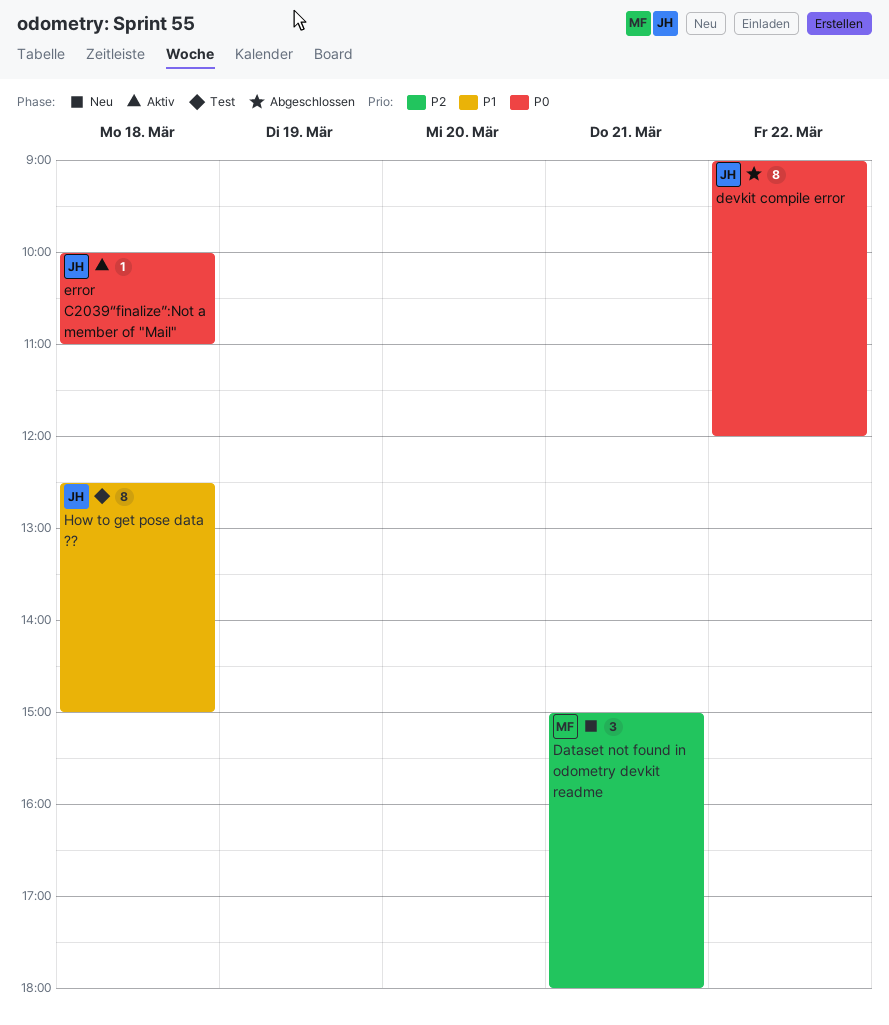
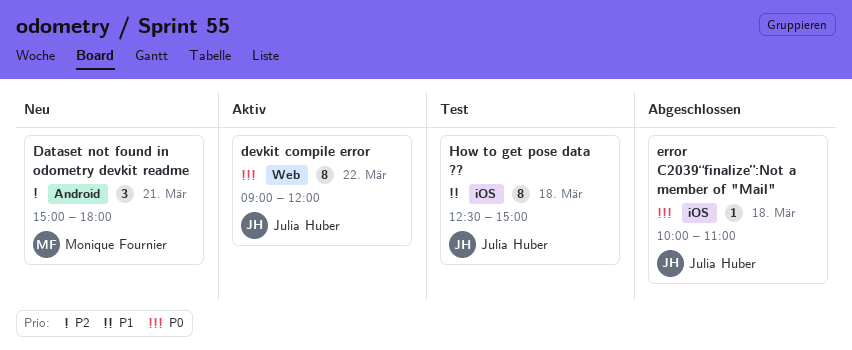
devkit compile error, status: Abgeschlossen -> Aktiv
error C2039“finalize”:Not a member of "Mail", status: Aktiv -> Abgeschlossen

